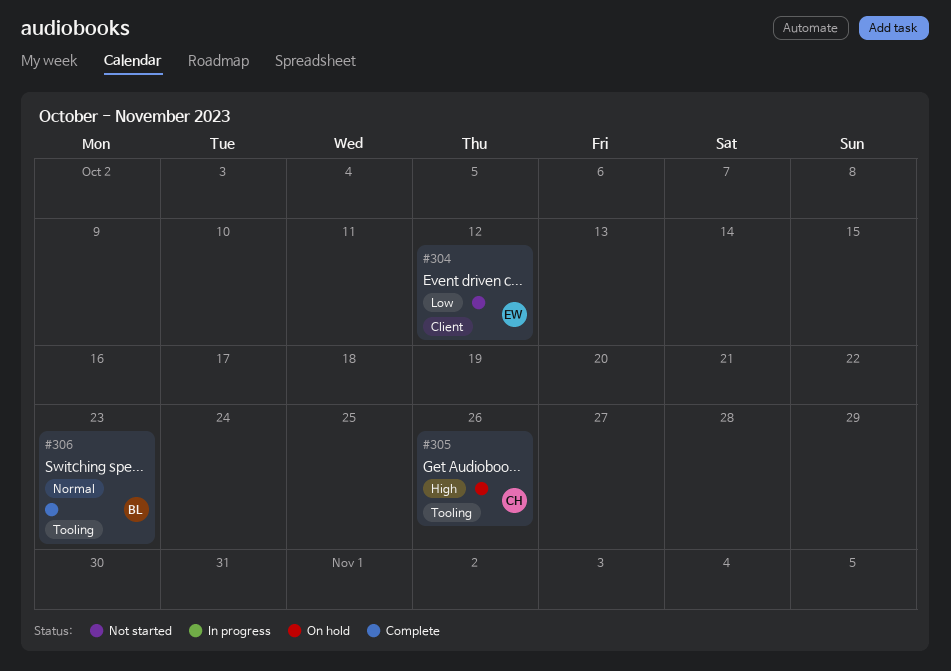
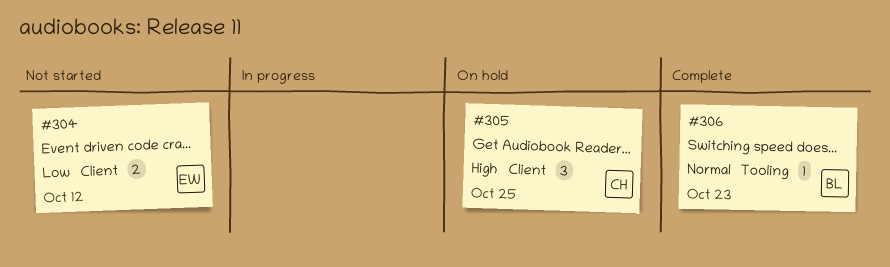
#305, label: Tooling -> Client
#305, due: Oct 26 -> Oct 25

